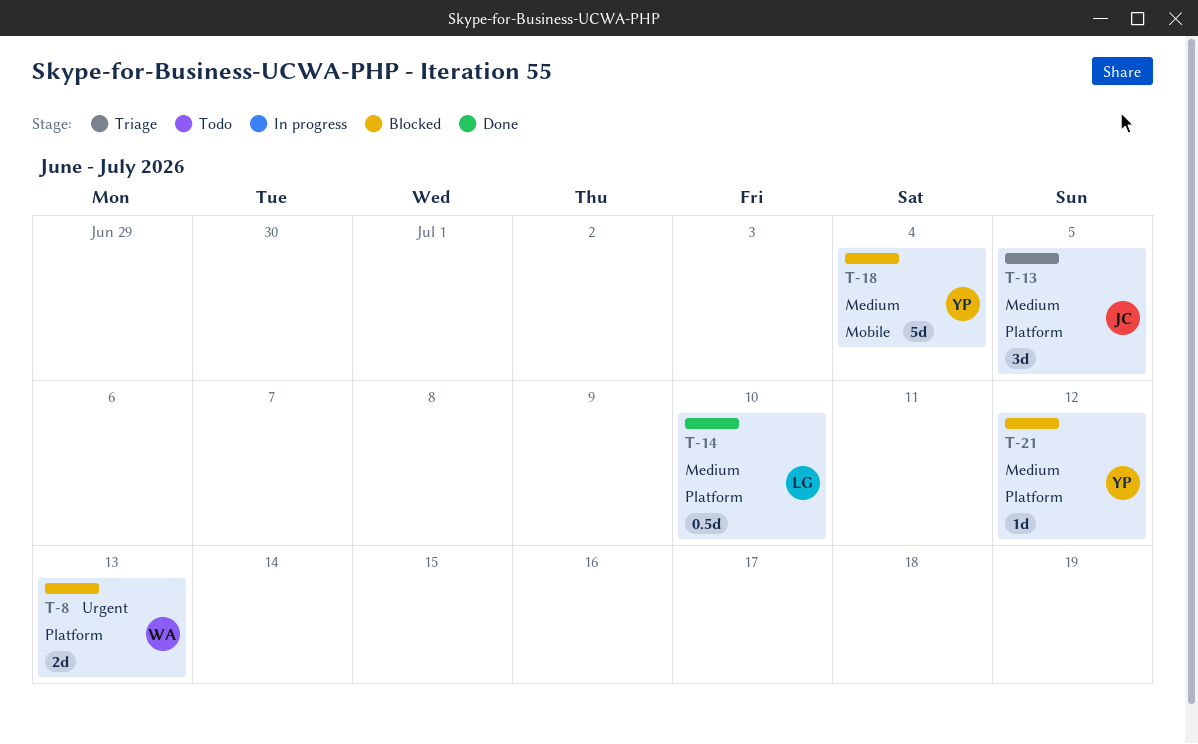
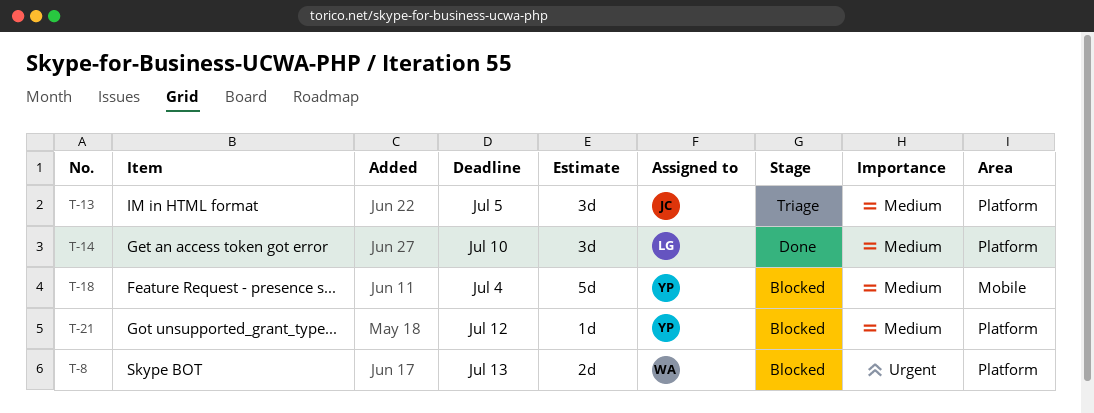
T-14, estimate: 0.5d -> 3d

